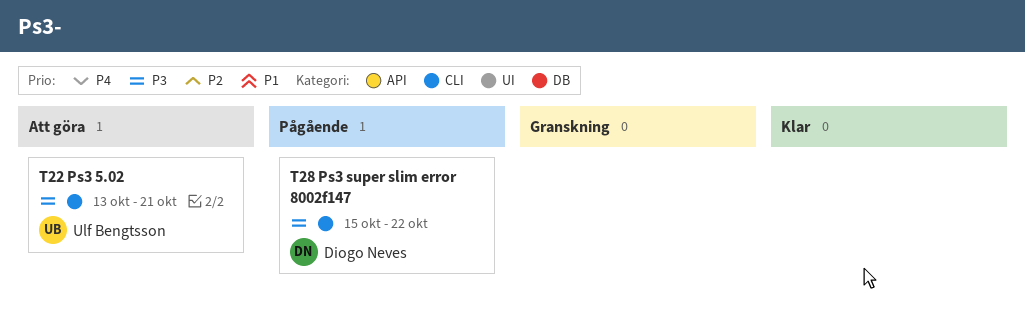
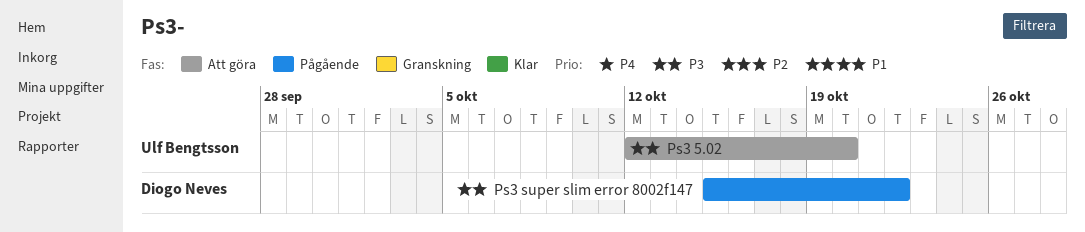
Ps3 5.02, start: Oct 13 -> Oct 12
Ps3 5.02, due: Oct 21 -> Oct 20

